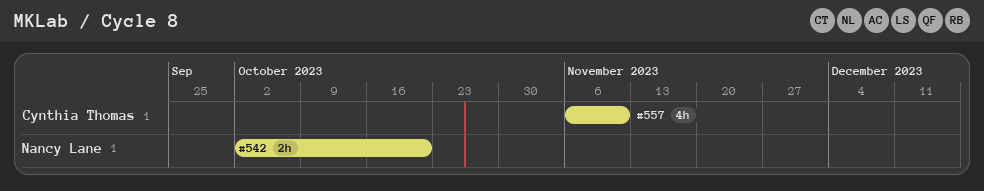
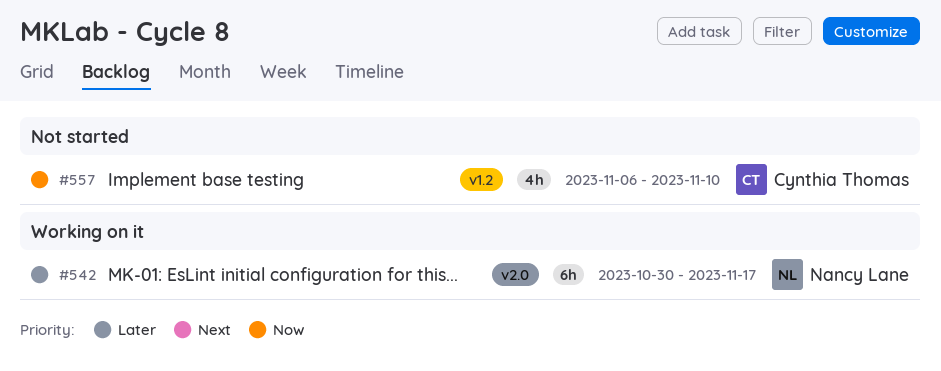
#542, estimate: 2h -> 6h
#542, start: Oct 2 -> Oct 30
#542, due: Oct 20 -> Nov 17

